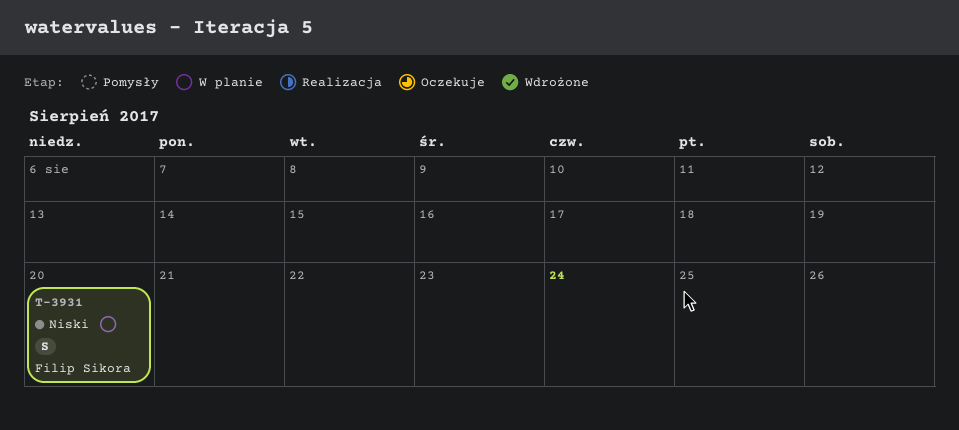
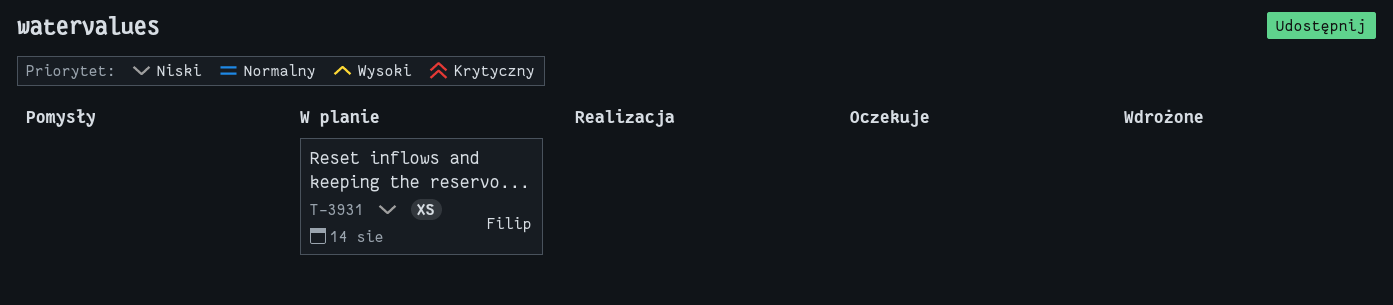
T-3931, estimate: S -> XS
T-3931, due: Aug 20 -> Aug 14

